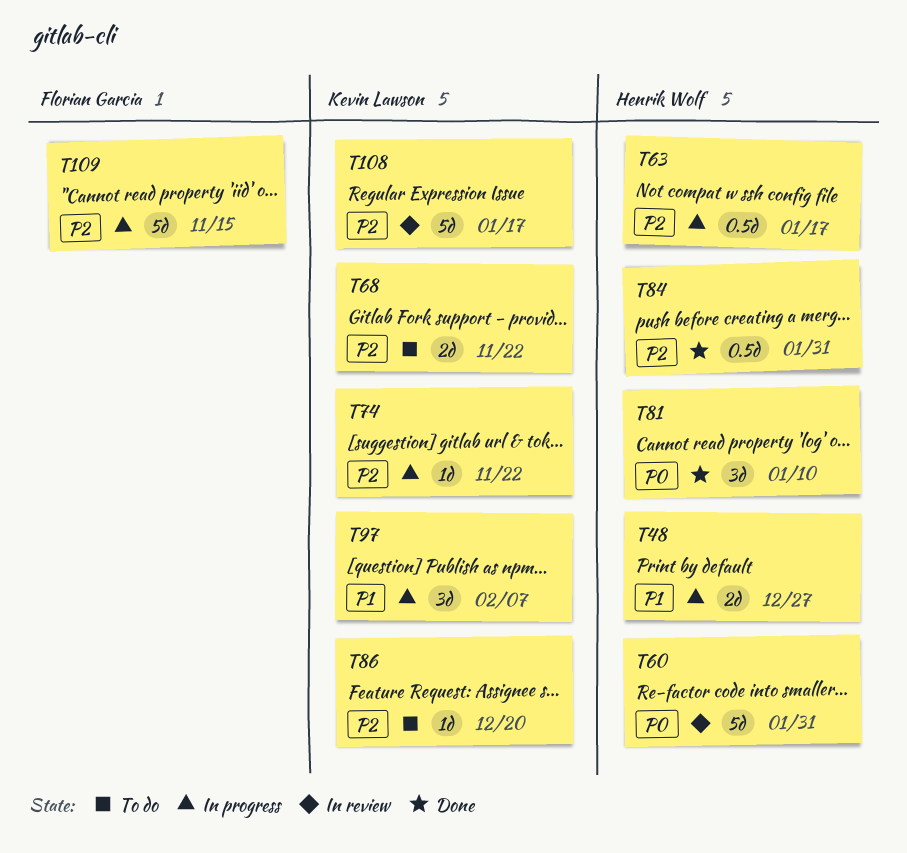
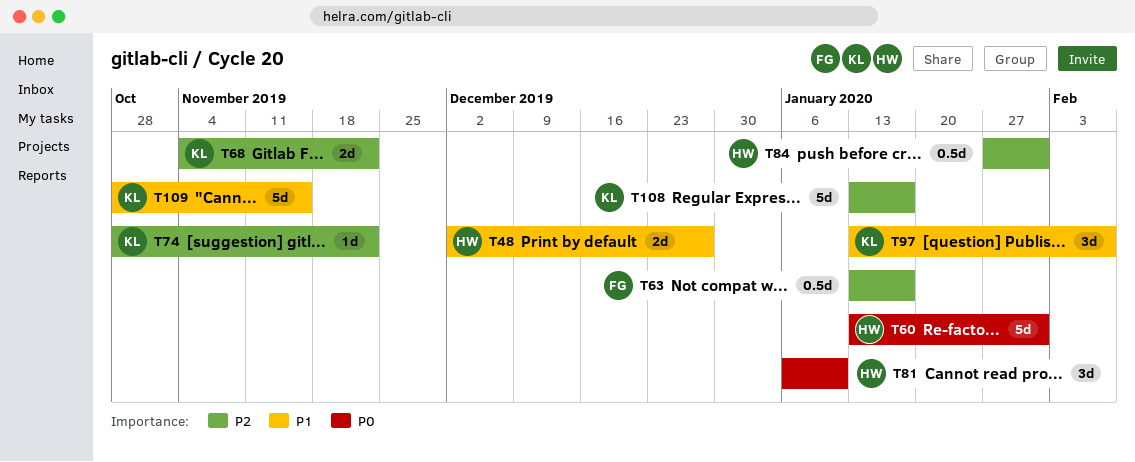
T63, owner: Henrik Wolf -> Florian Garcia
T86: present -> none
T109, owner: Florian Garcia -> Kevin Lawson
T109, priority: P2 -> P1

